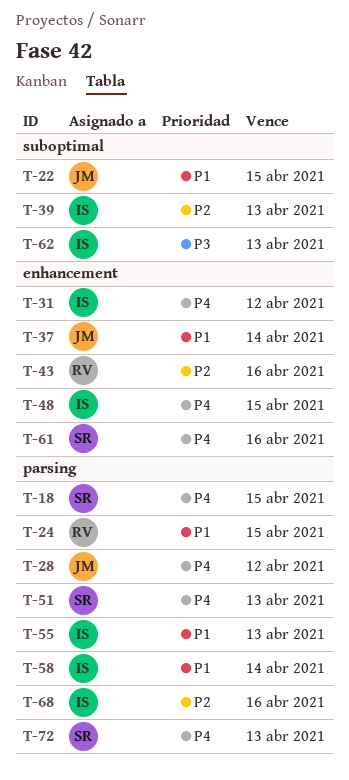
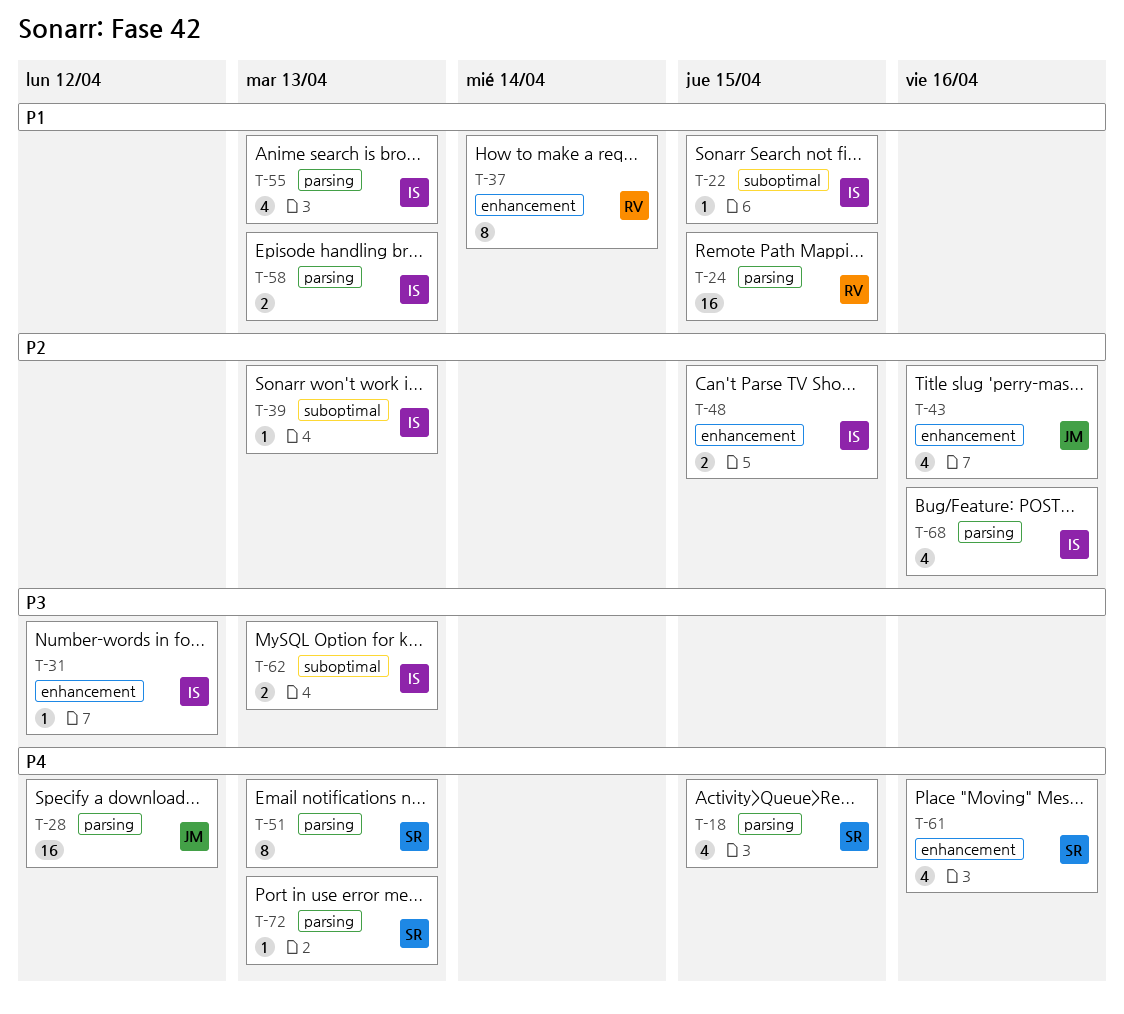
T-22, owner: JM -> IS
T-31, priority: P4 -> P3
T-37, owner: JM -> RV
T-43, owner: RV -> JM
T-48, priority: P4 -> P2
T-58, due: Apr 14 -> Apr 13

